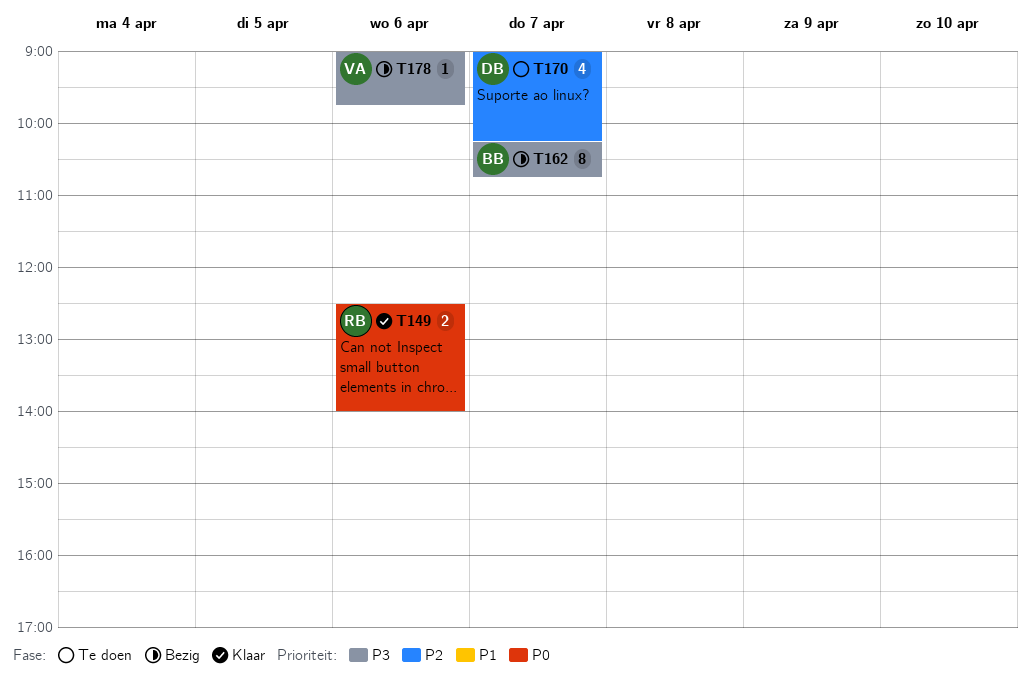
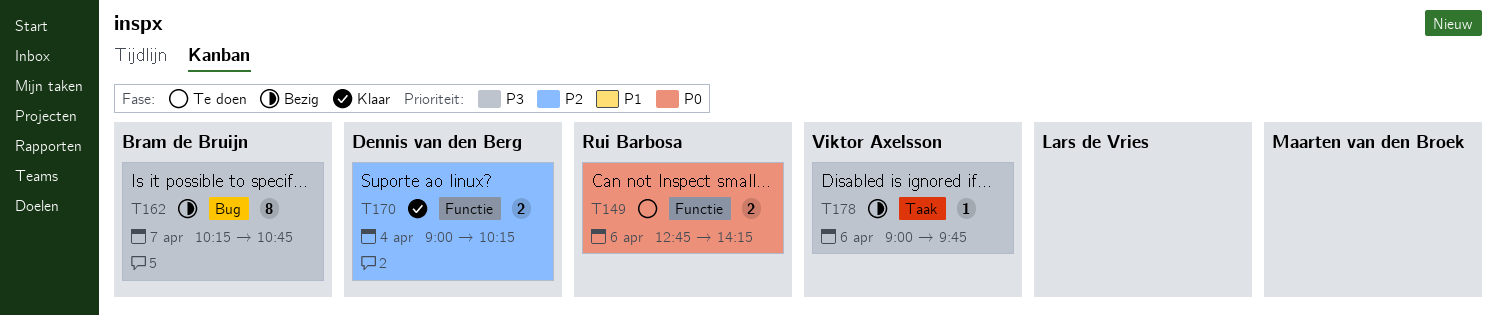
T149, status: Klaar -> Te doen
T149, begins: 12:30 -> 12:45
T149, ends: 14:00 -> 14:15
T170, status: Te doen -> Klaar
T170, estimate: 4 -> 2
T170, day: Apr 7 -> Apr 4

